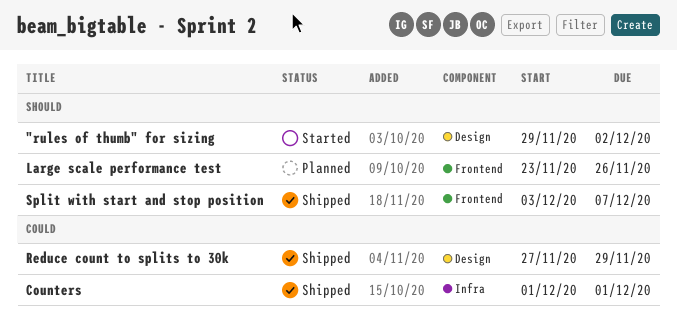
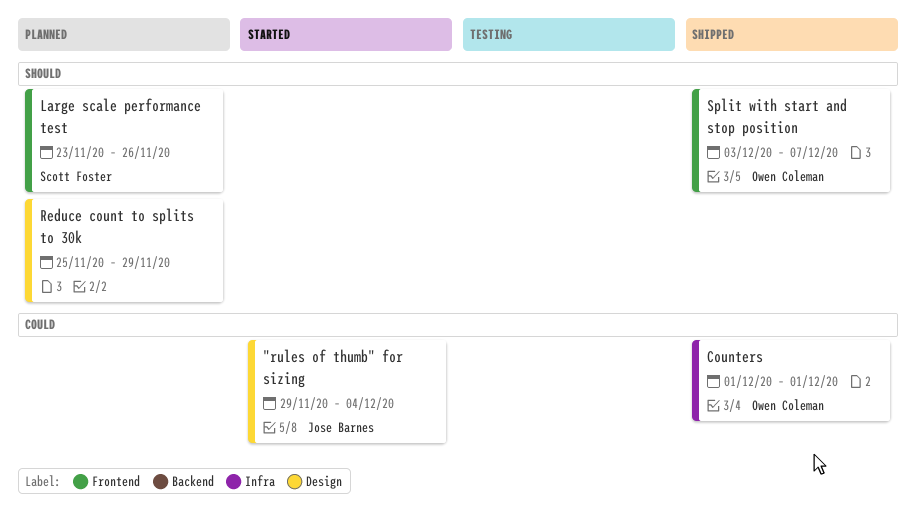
"rules of thumb" for sizing, priority: Should -> Could
"rules of thumb" for sizing, due: Dec 2 -> Dec 4
Reduce count to splits to 30k, status: Shipped -> Planned
Reduce count to splits to 30k, priority: Could -> Should
Reduce count to splits to 30k, start: Nov 27 -> Nov 25

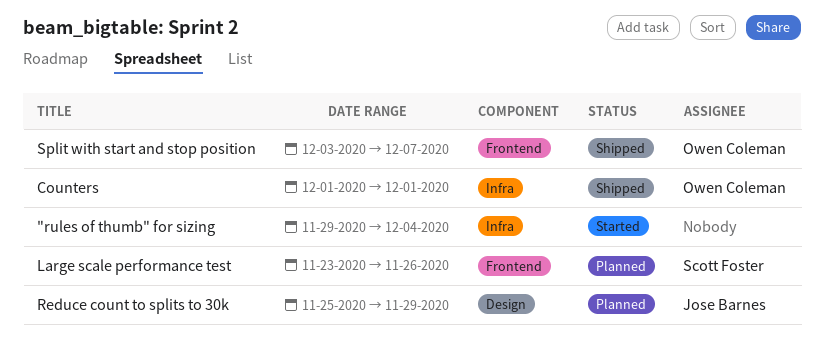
"rules of thumb" for sizing, owner: Jose Barnes -> none
"rules of thumb" for sizing, label: Design -> Infra
Reduce count to splits to 30k, owner: none -> Jose Barnes

